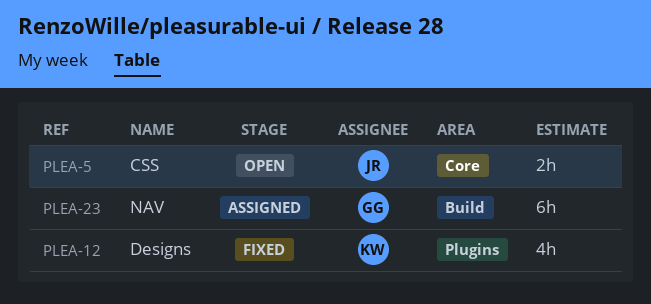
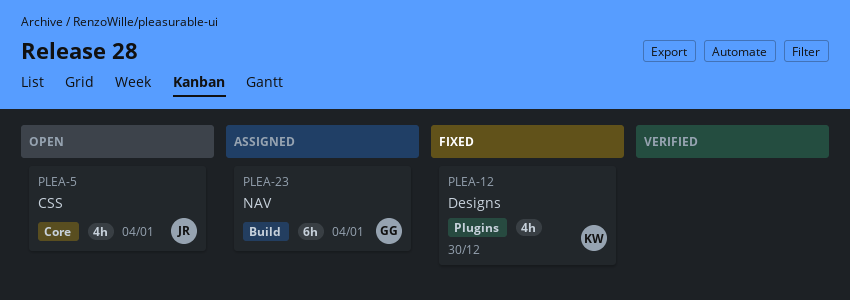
PLEA-5, estimate: 2h -> 4h

